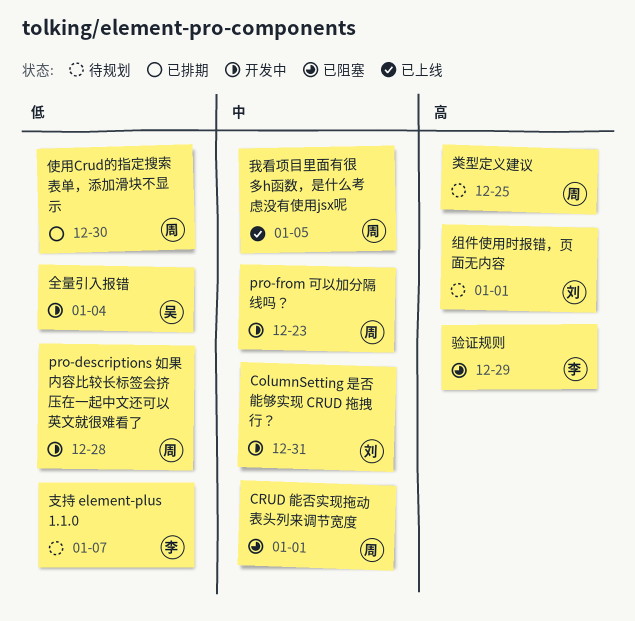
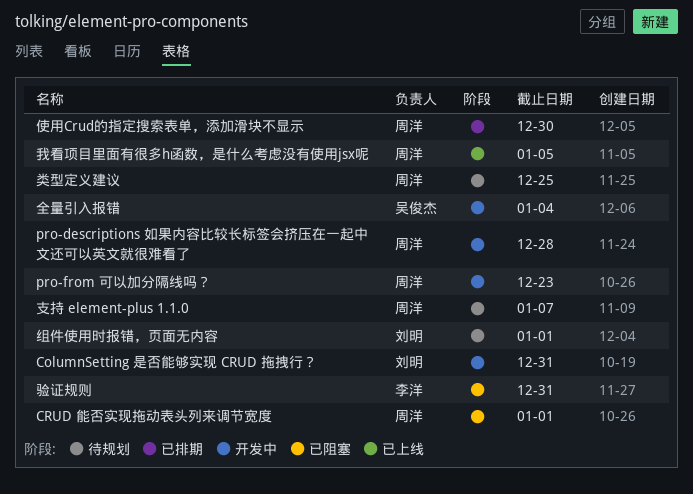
支持 element-plus 1.1.0, owner: 李洋 -> 周洋
验证规则, due: Dec 29 -> Dec 31

